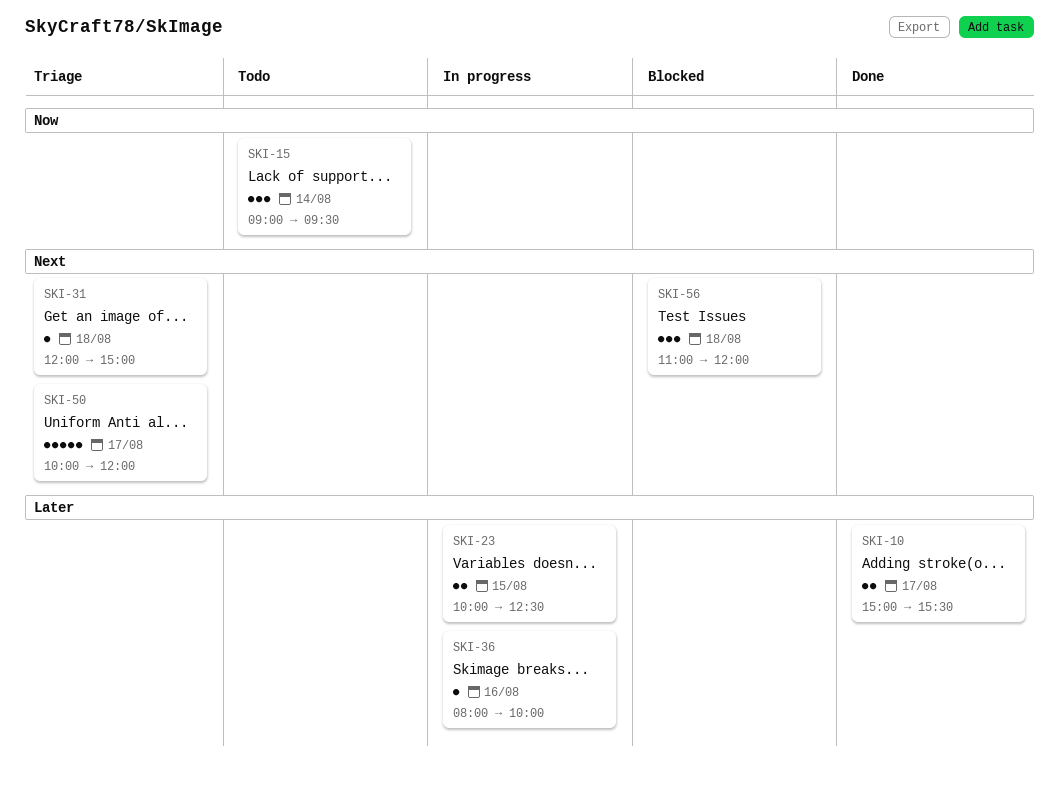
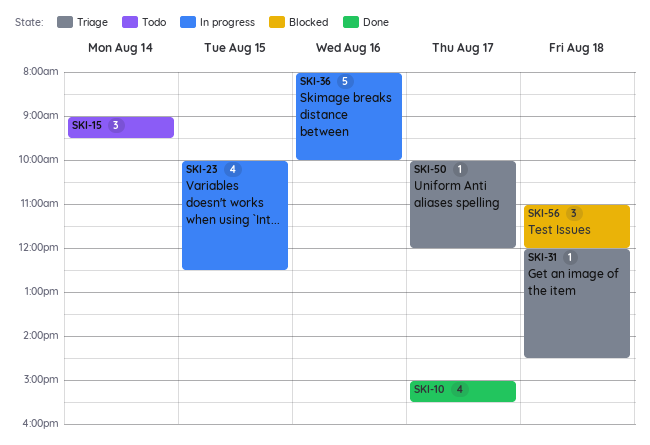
SKI-10, estimate: 2 -> 4
SKI-23, estimate: 2 -> 4
SKI-31, ends: 15:00 -> 14:30
SKI-36, estimate: 1 -> 5
SKI-50, estimate: 5 -> 1

